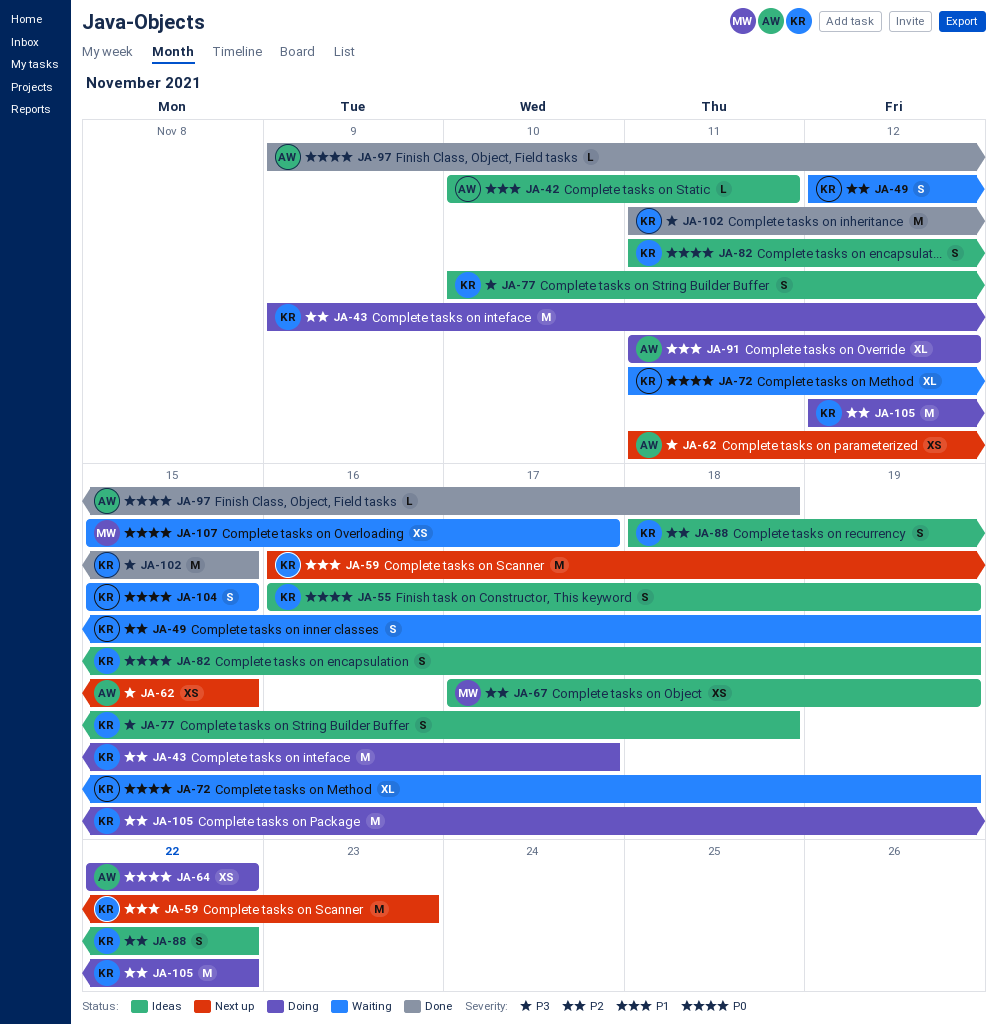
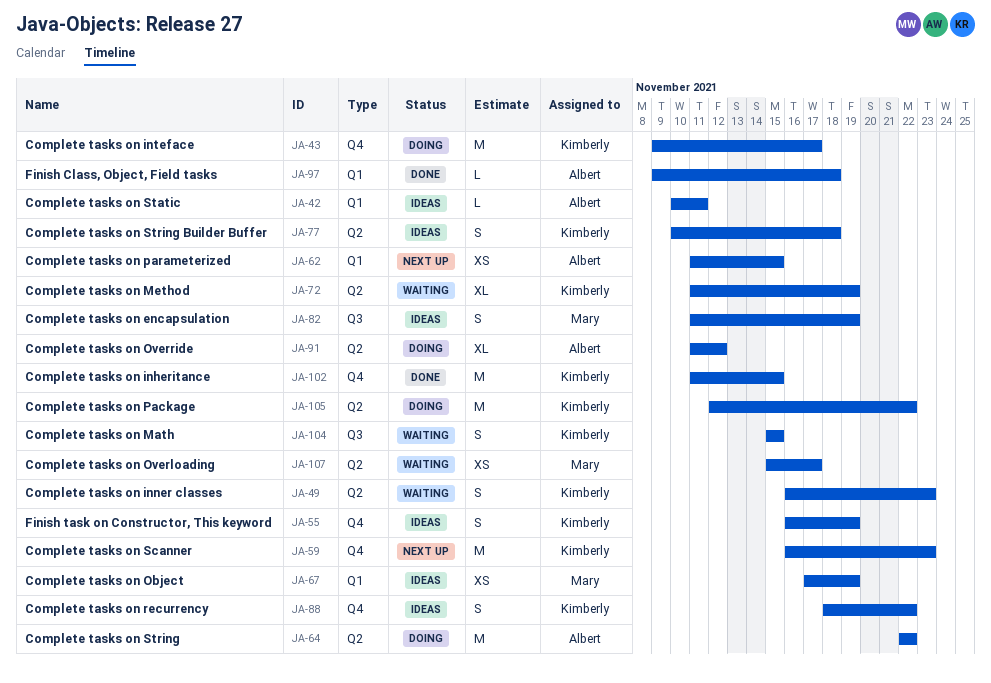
JA-49, start: Nov 12 -> Nov 16
JA-49, due: Nov 19 -> Nov 23
JA-64, estimate: XS -> M
JA-82, owner: Kimberly -> Mary

